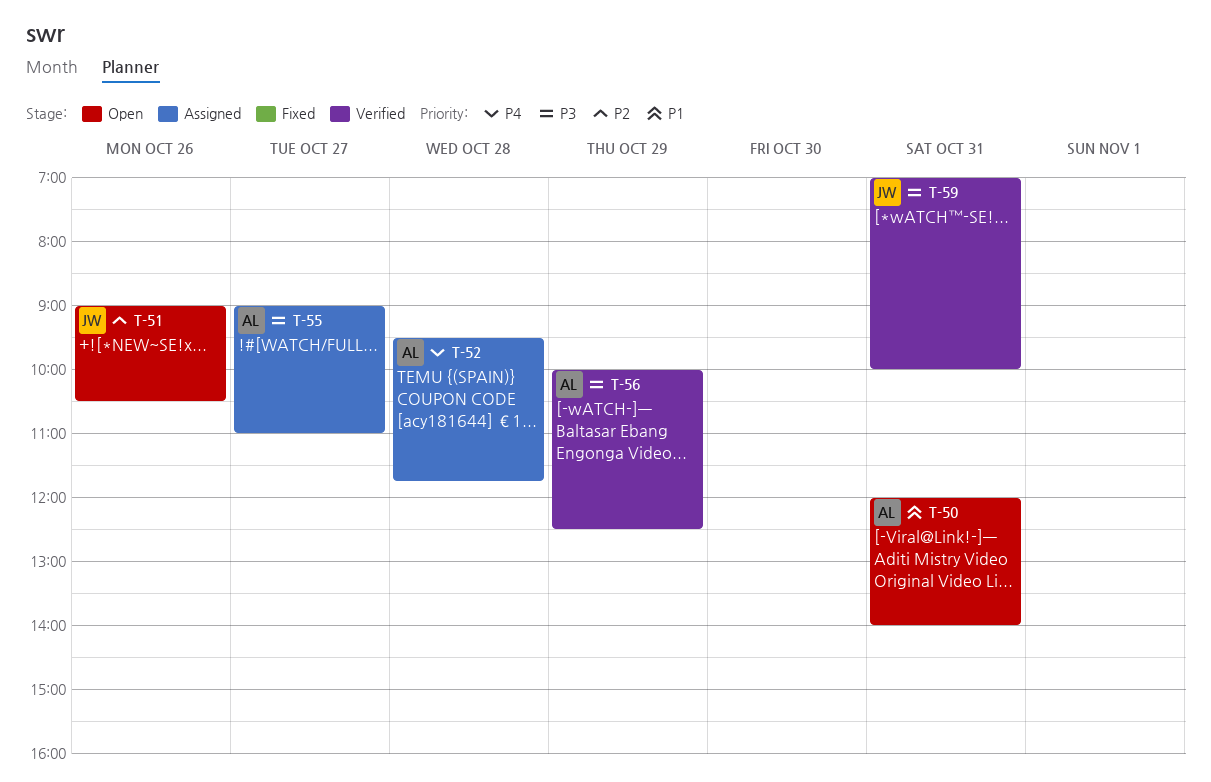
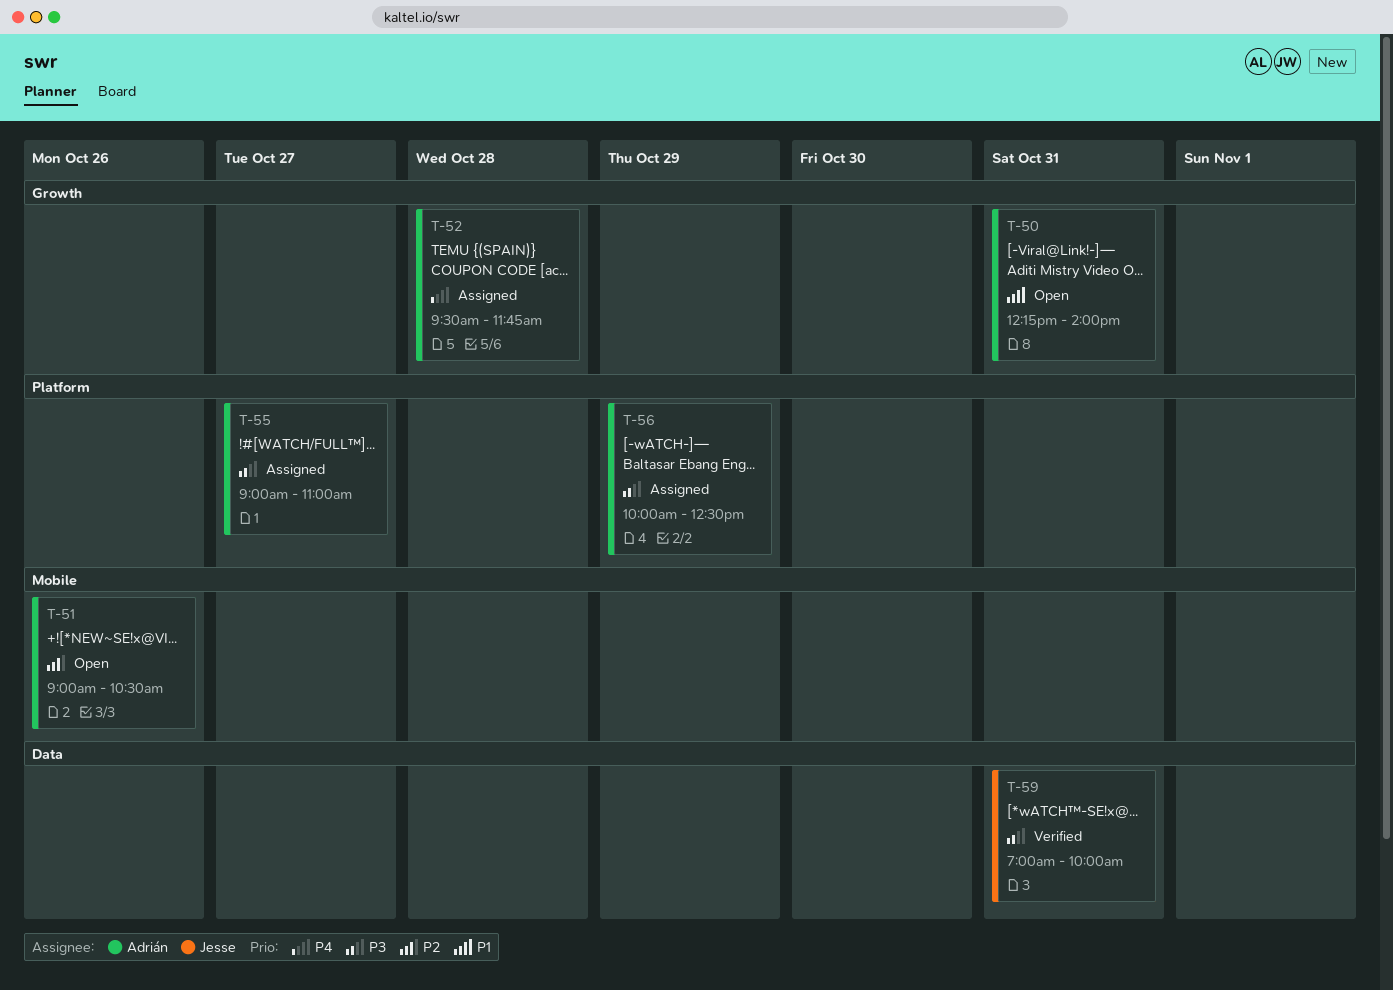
T-50, begins: 12:00 -> 12:15
T-51, owner: Jesse -> Adrián
T-56, status: Verified -> Assigned

